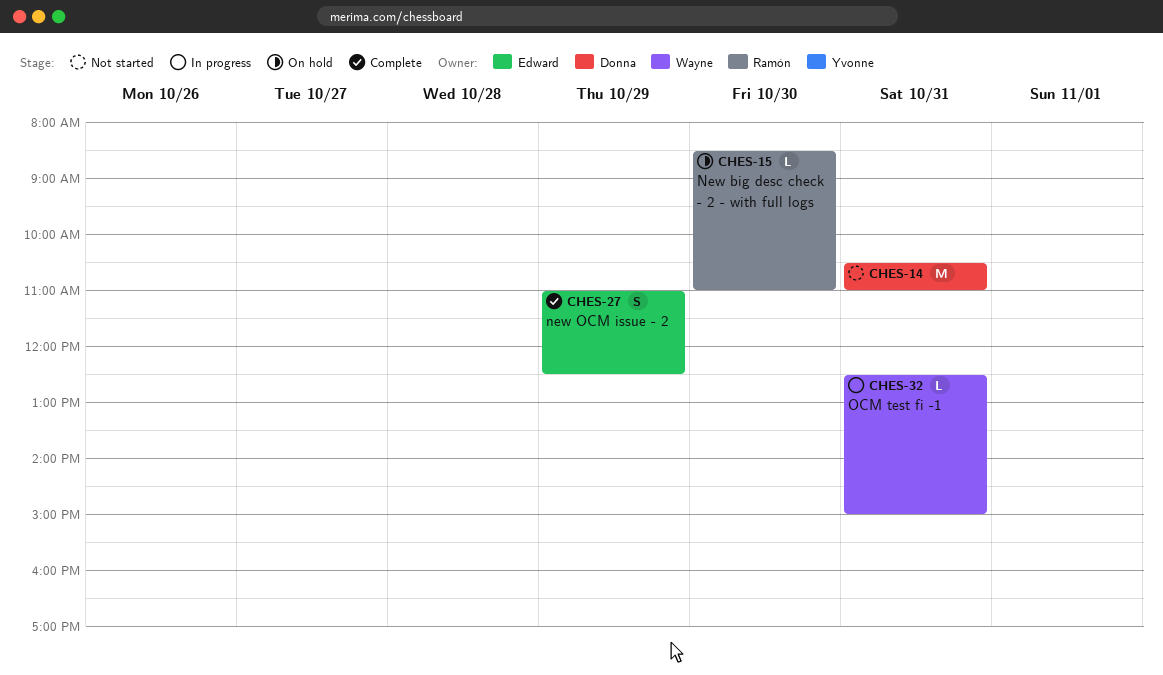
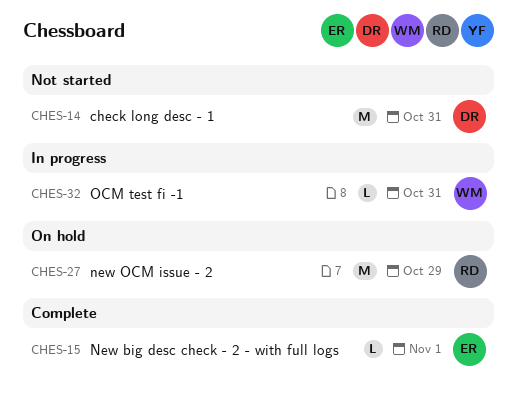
CHES-15, status: On hold -> Complete
CHES-15, owner: Ramón -> Edward
CHES-15, day: Oct 30 -> Nov 1
CHES-27, status: Complete -> On hold
CHES-27, owner: Edward -> Ramón
CHES-27, estimate: S -> M

